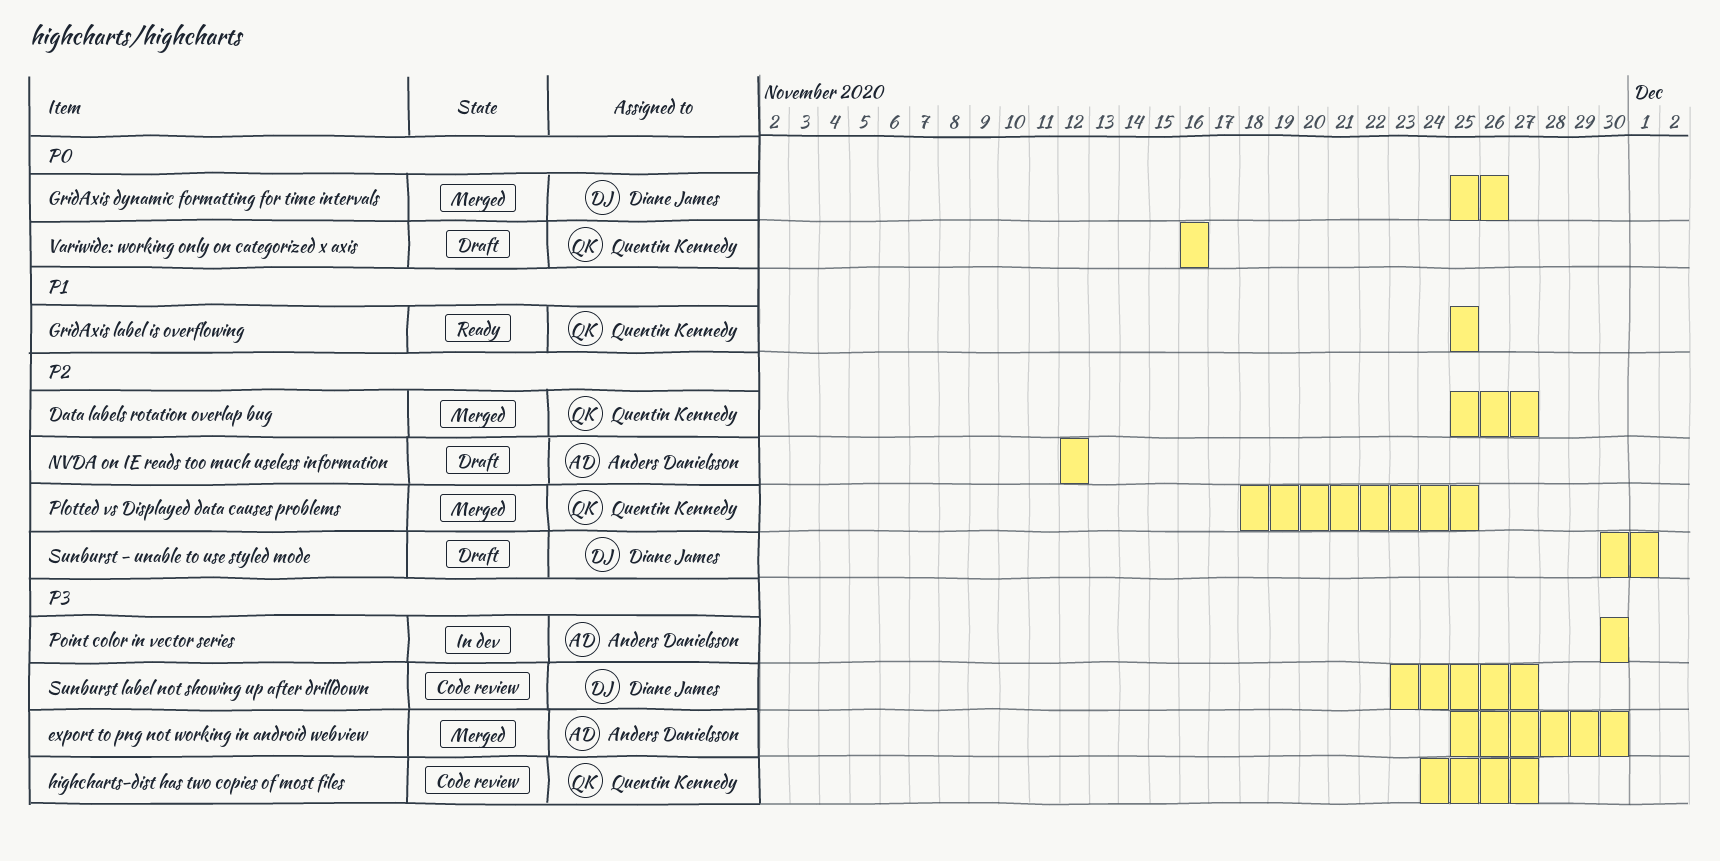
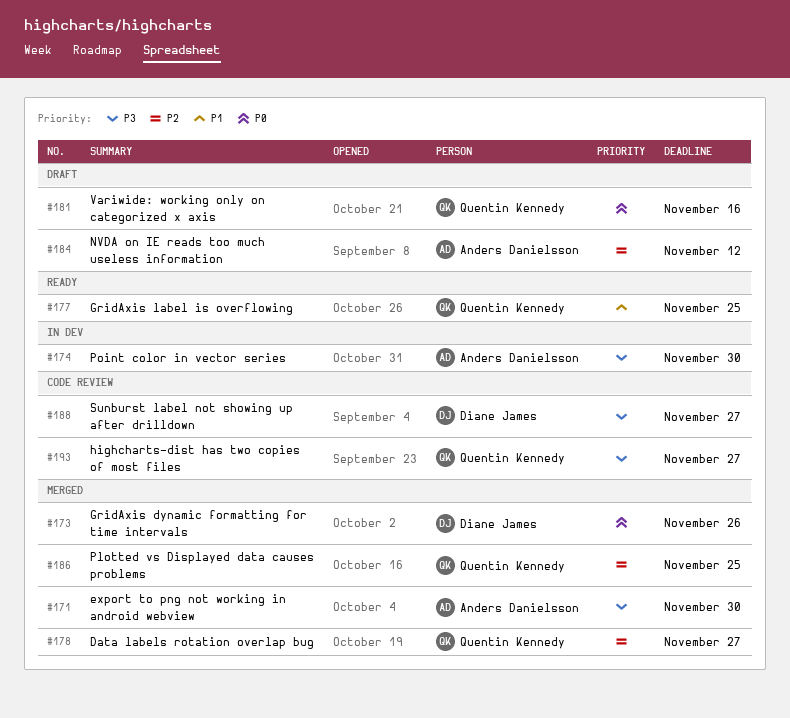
Sunburst - unable to use styled mode: present -> none

